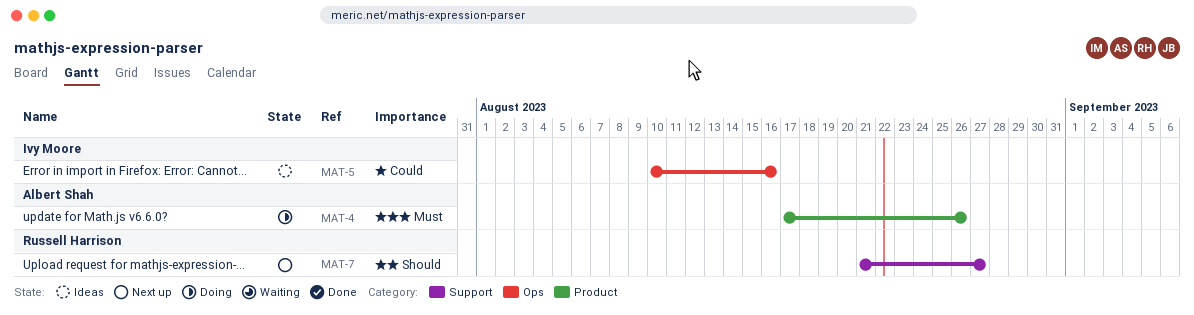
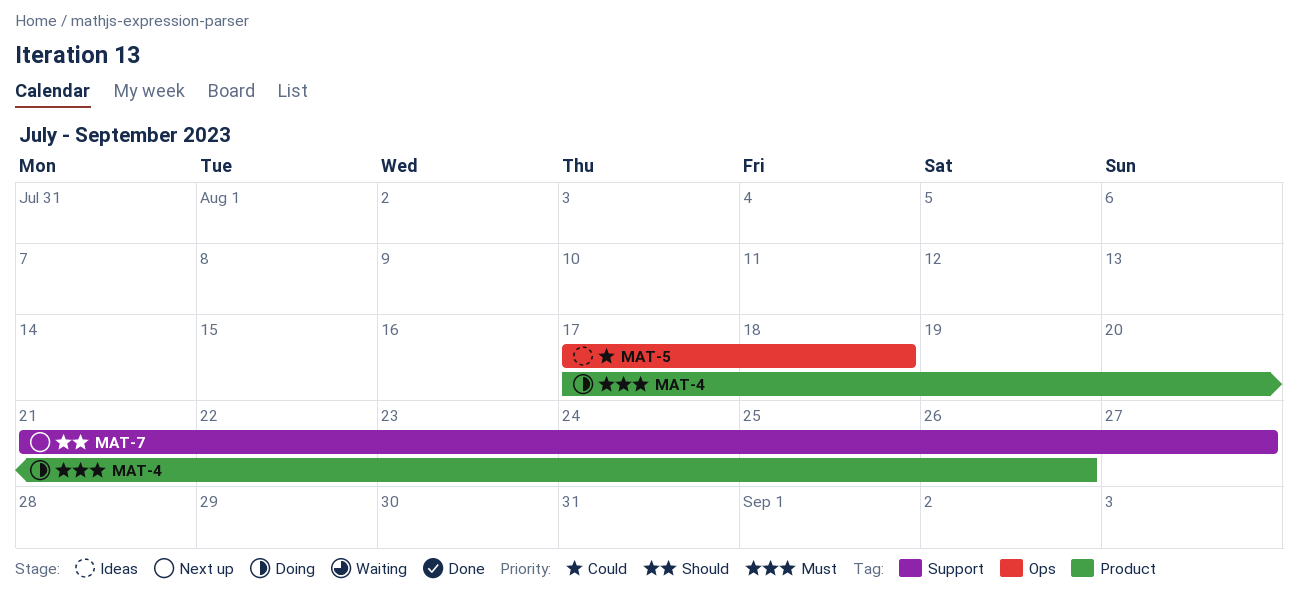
MAT-5, start: Aug 10 -> Aug 17
MAT-5, due: Aug 16 -> Aug 18

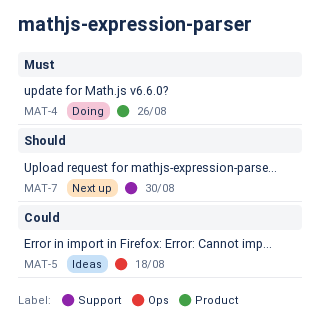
MAT-7, due: Aug 27 -> Aug 30

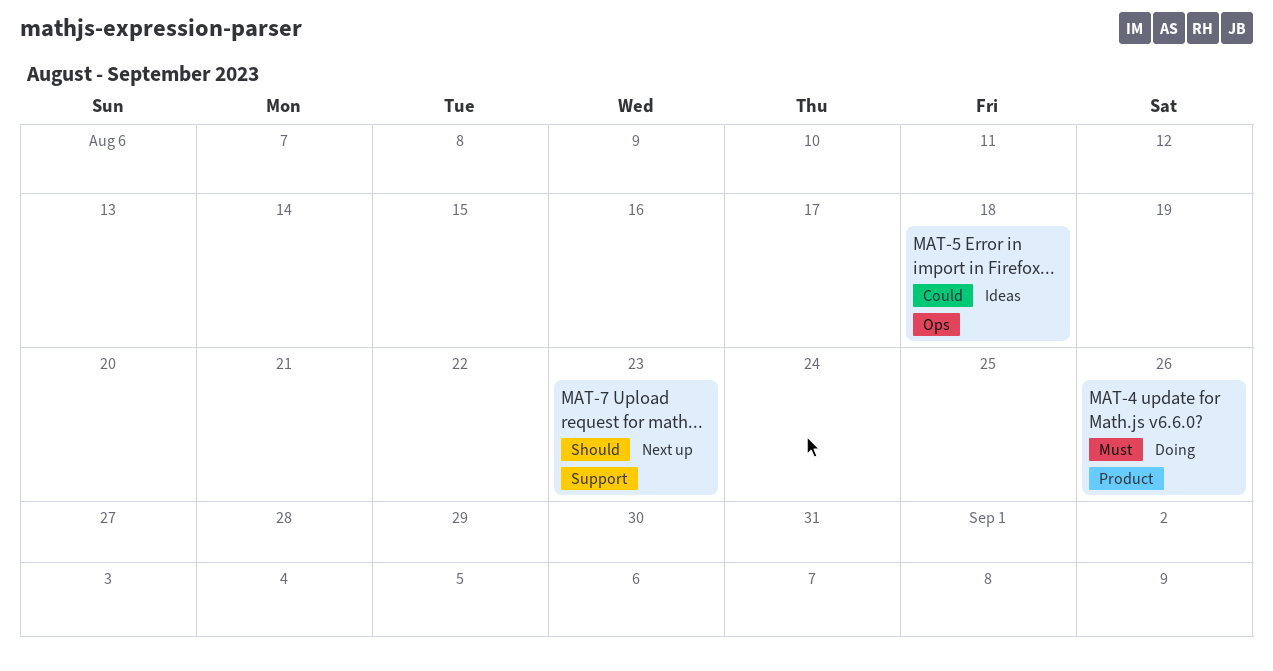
MAT-7, due: Aug 30 -> Aug 23

